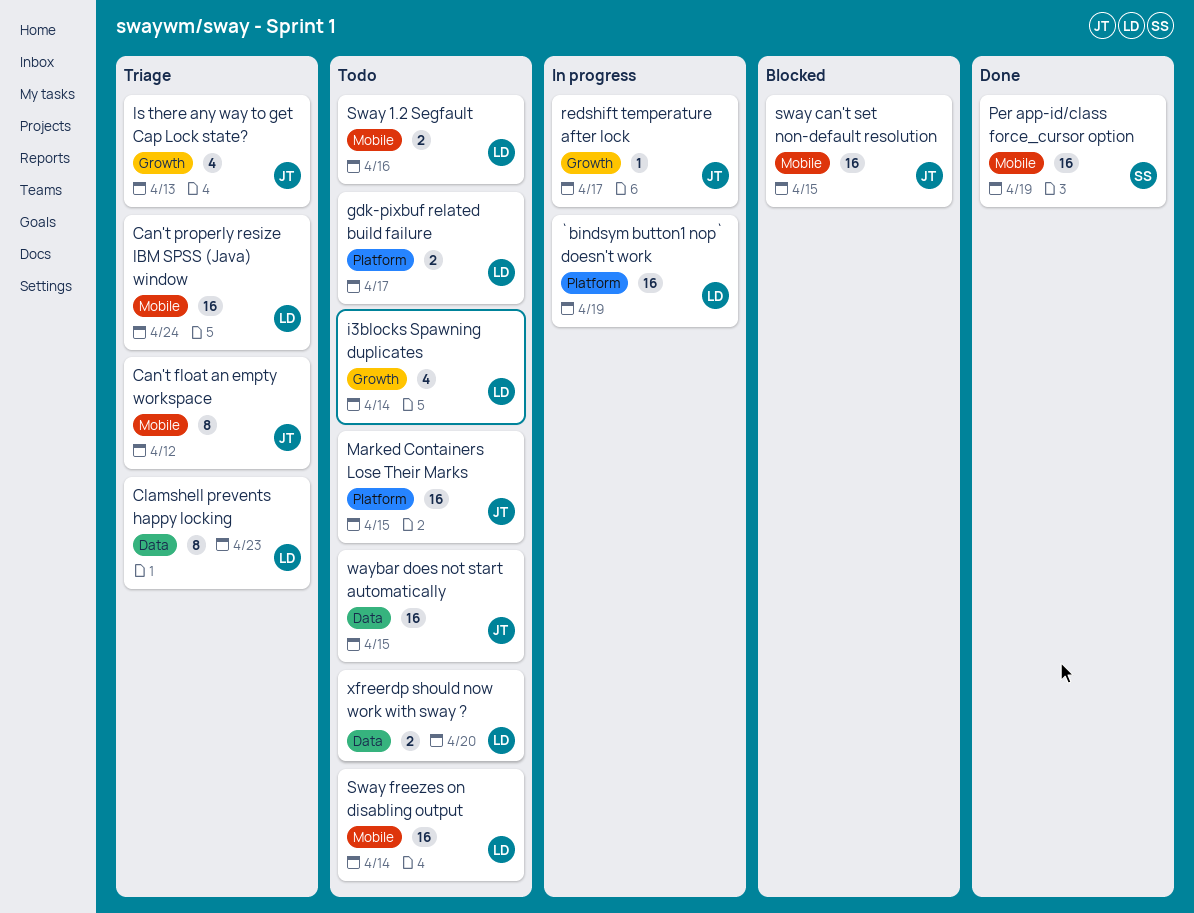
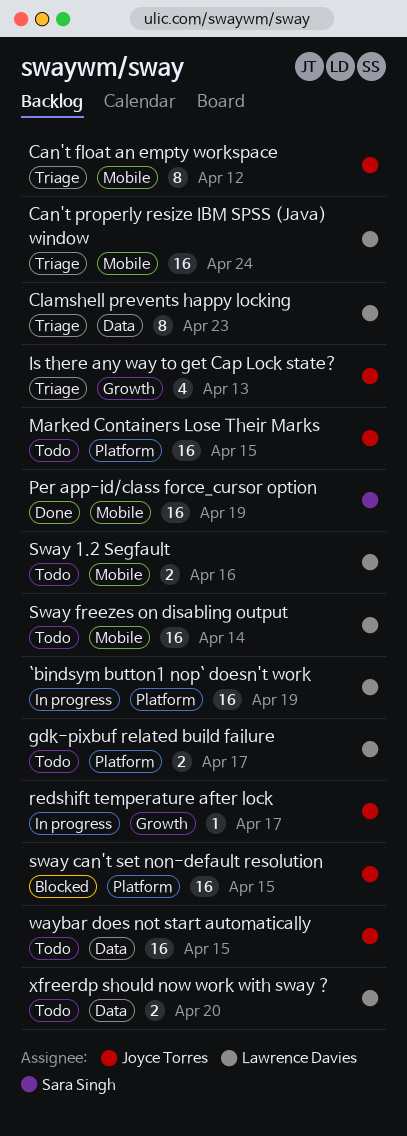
i3blocks Spawning duplicates: present -> none
sway can't set non-default resolution, label: Mobile -> Platform

